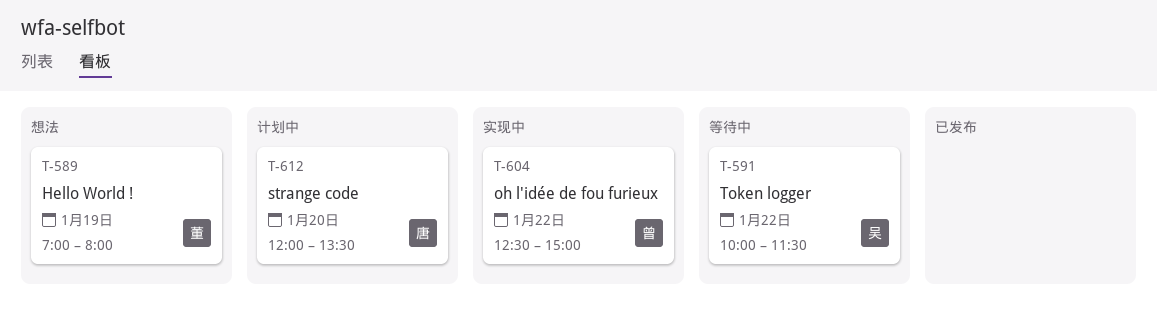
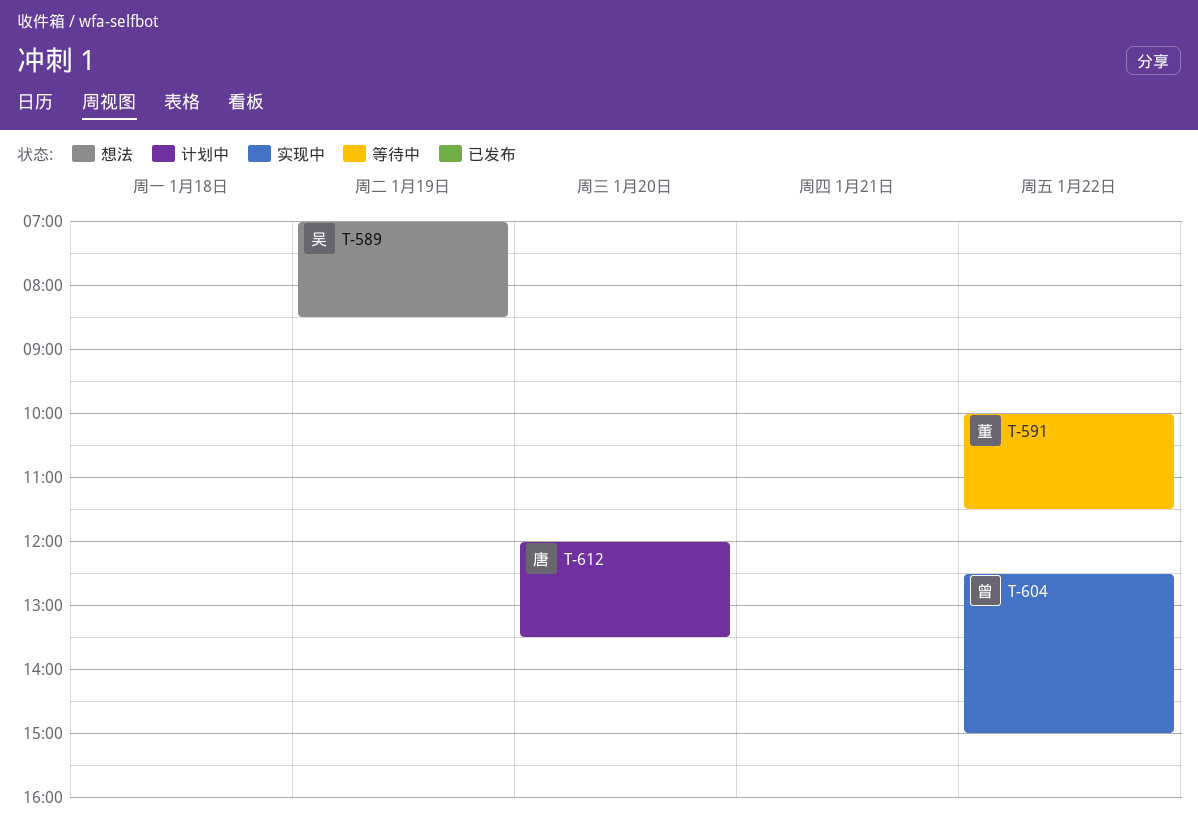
T-589, owner: 董 -> 吴
T-589, ends: 08:00 -> 08:30
T-591, owner: 吴 -> 董

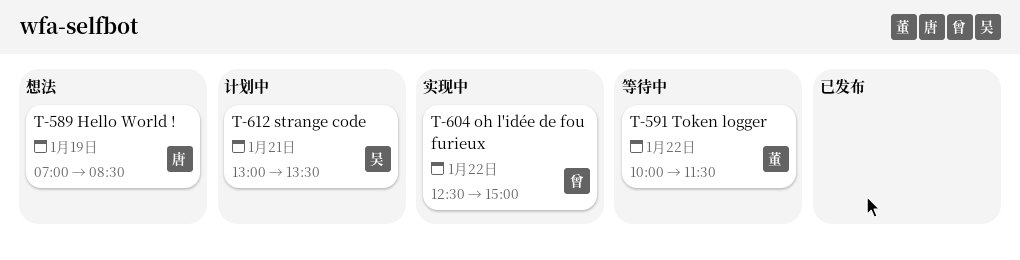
T-589, owner: 吴 -> 唐
T-612, owner: 唐 -> 吴
T-612, day: Jan 20 -> Jan 21
T-612, begins: 12:00 -> 13:00

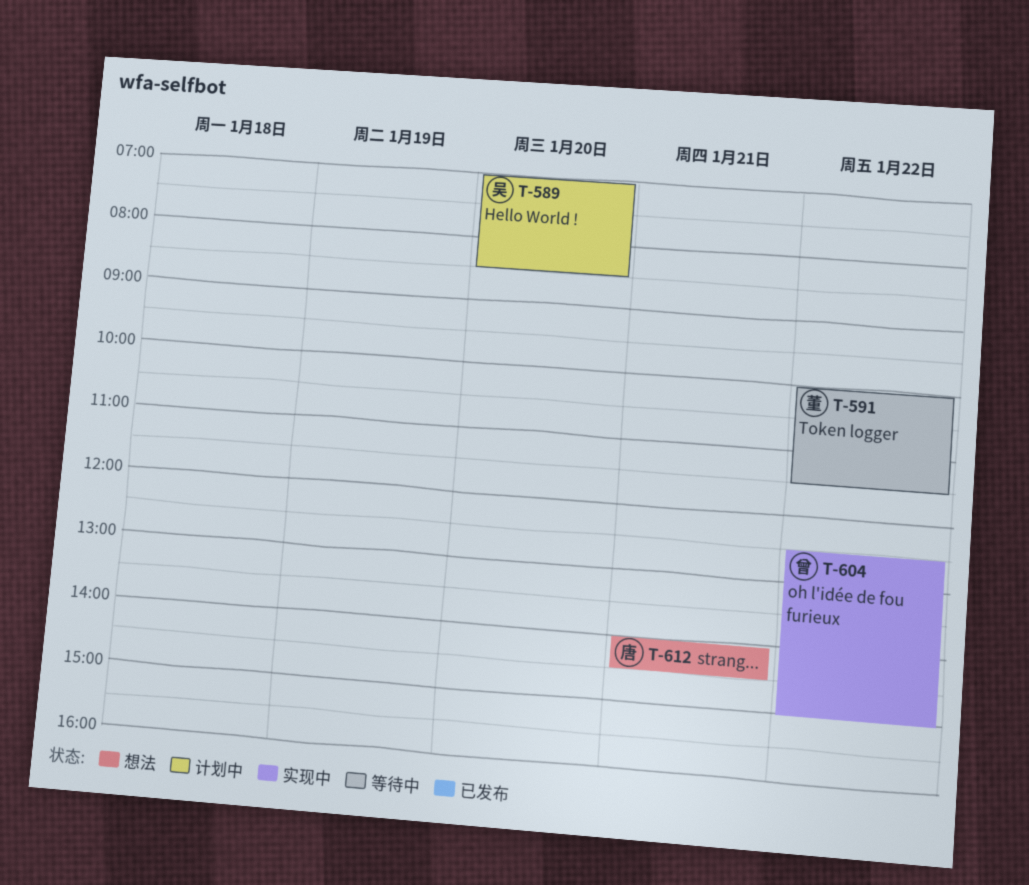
T-589, status: 想法 -> 计划中
T-589, owner: 唐 -> 吴
T-589, day: Jan 19 -> Jan 20
T-612, status: 计划中 -> 想法
T-612, owner: 吴 -> 唐
T-612, begins: 13:00 -> 14:00
T-612, ends: 13:30 -> 14:30

